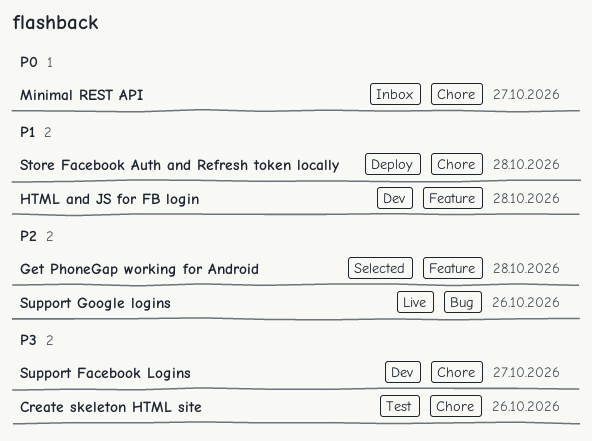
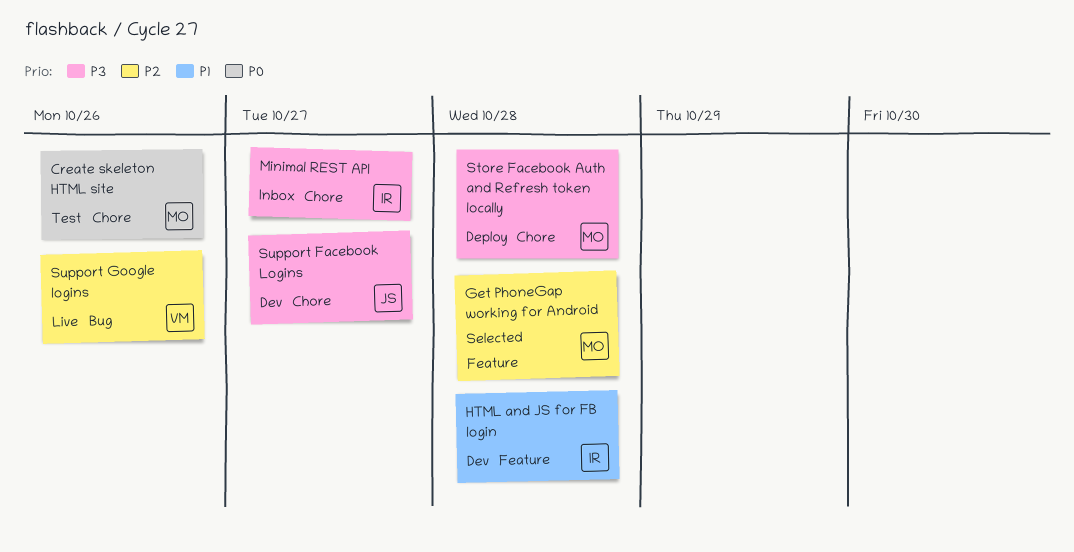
Create skeleton HTML site, priority: P3 -> P0
Minimal REST API, priority: P0 -> P3
Store Facebook Auth and Refresh token locally, priority: P1 -> P3

